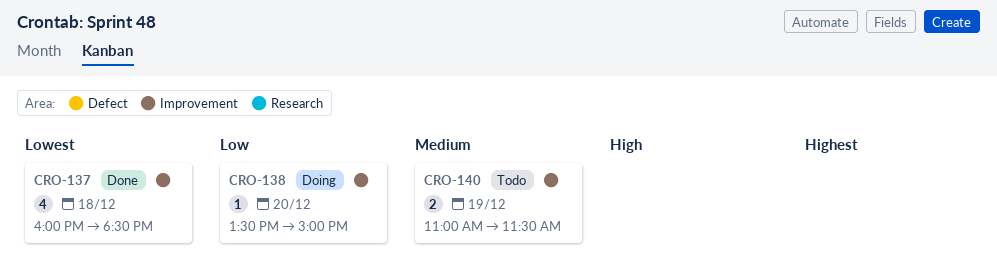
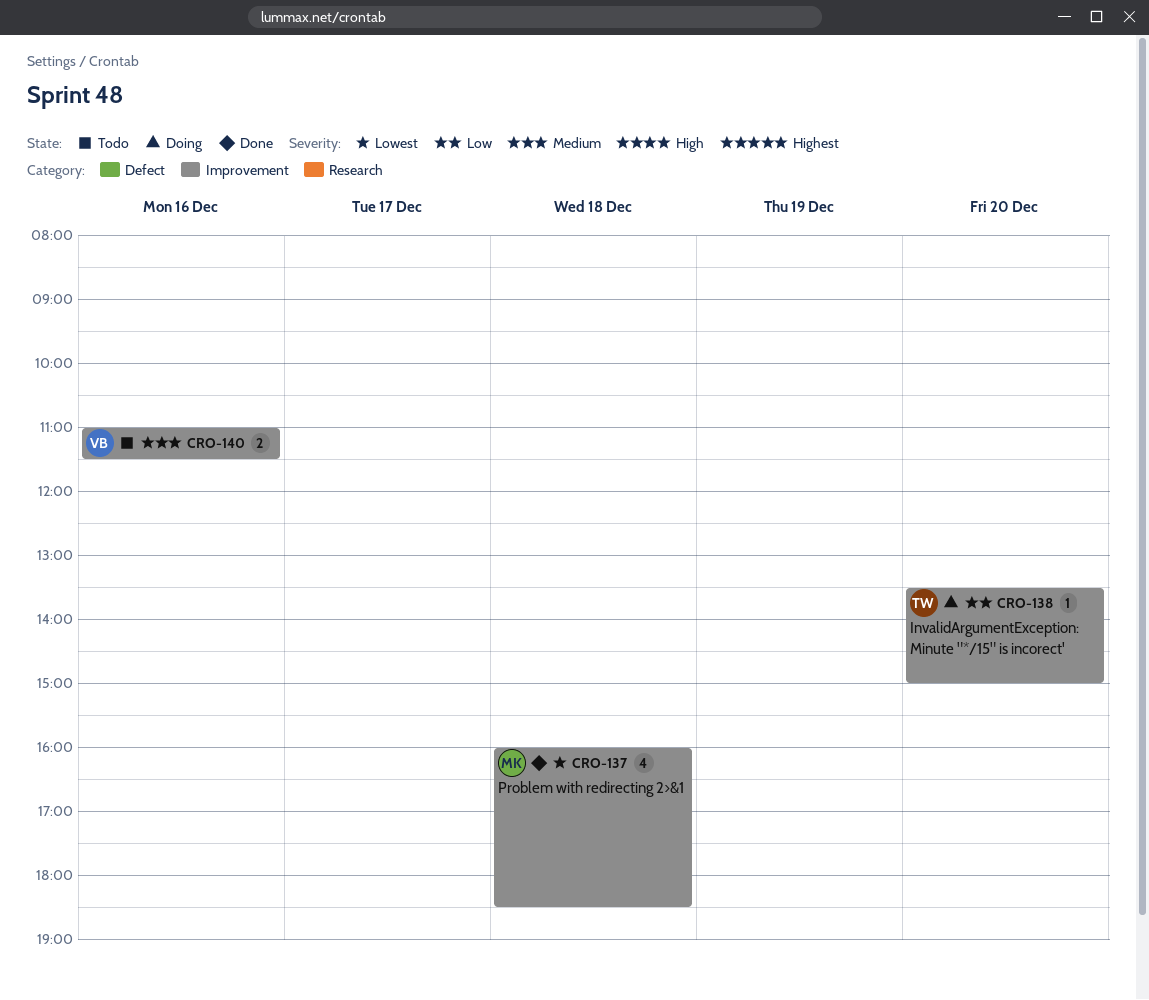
CRO-140, day: Dec 19 -> Dec 16

